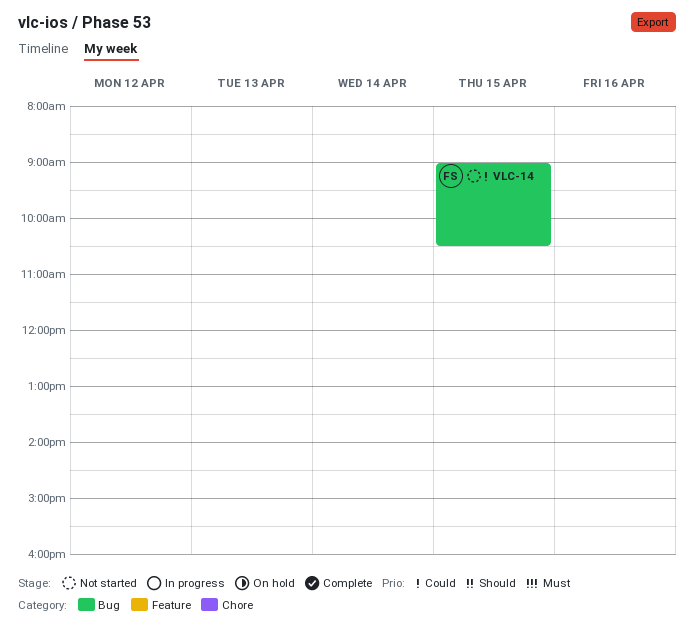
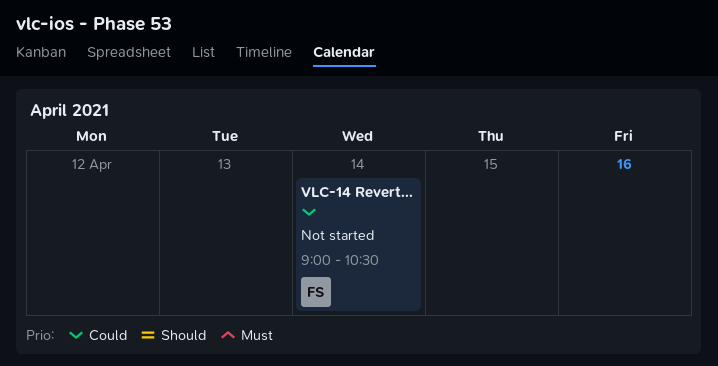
VLC-14, day: Apr 15 -> Apr 14

